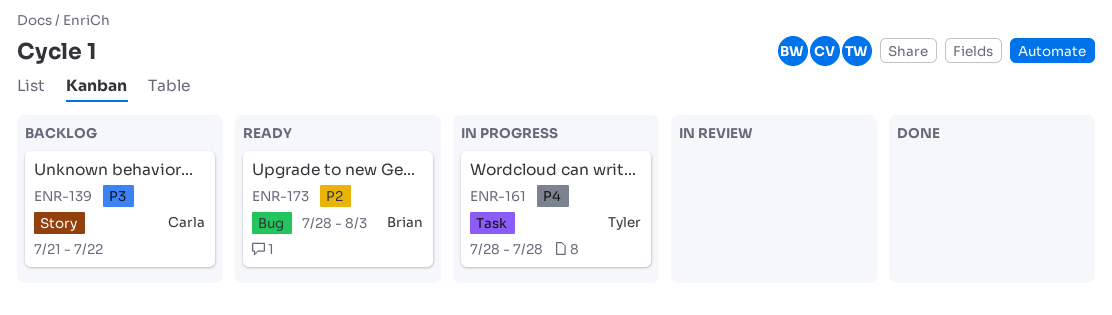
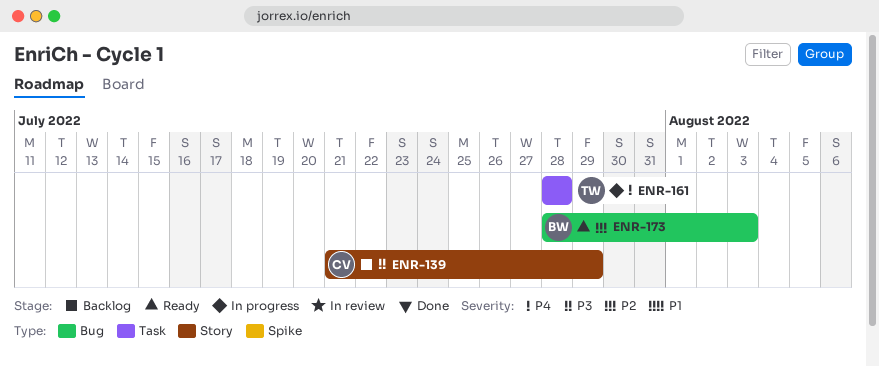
ENR-139, due: Jul 22 -> Jul 29

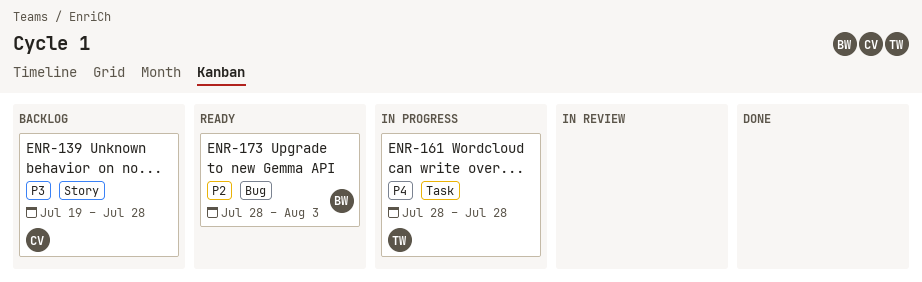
ENR-139, start: Jul 21 -> Jul 19
ENR-139, due: Jul 29 -> Jul 28

